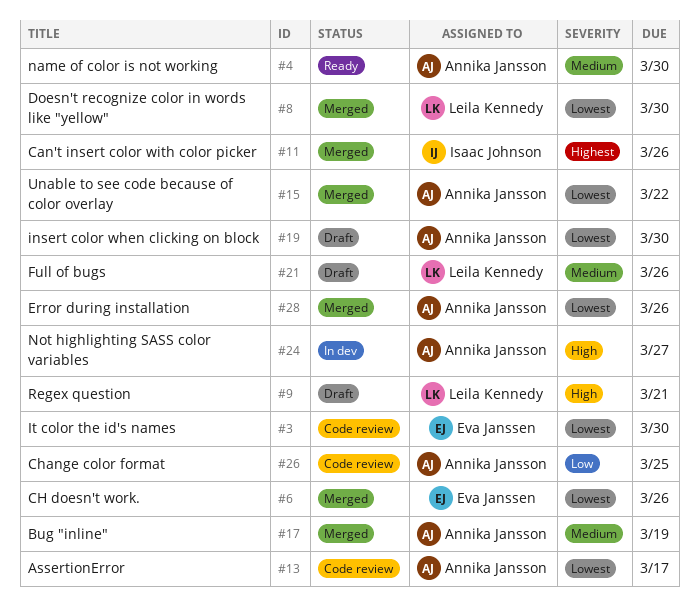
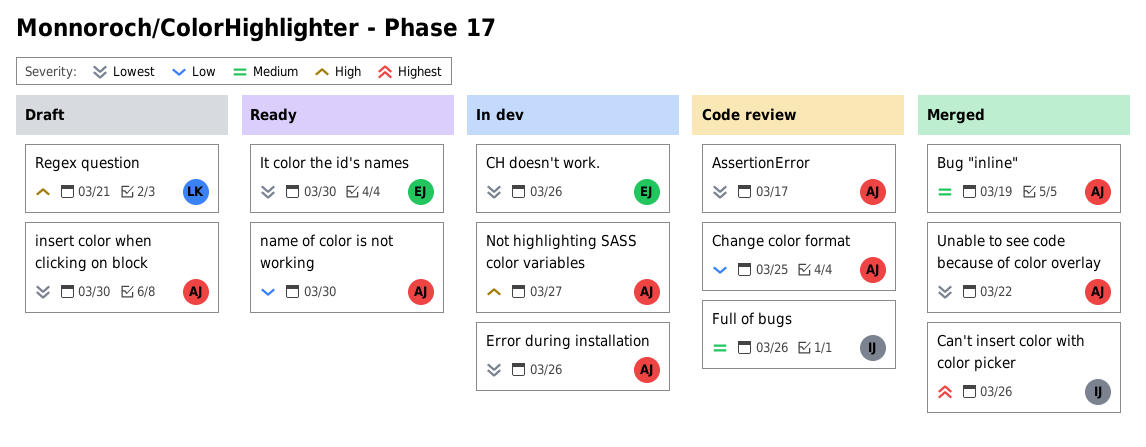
CH doesn't work., status: Merged -> In dev
Doesn't recognize color in words like "yellow": present -> none
Error during installation, status: Merged -> In dev
Full of bugs, status: Draft -> Code review
Full of bugs, owner: Leila Kennedy -> Isaac Johnson
It color the id's names, status: Code review -> Ready
name of color is not working, priority: Medium -> Low

